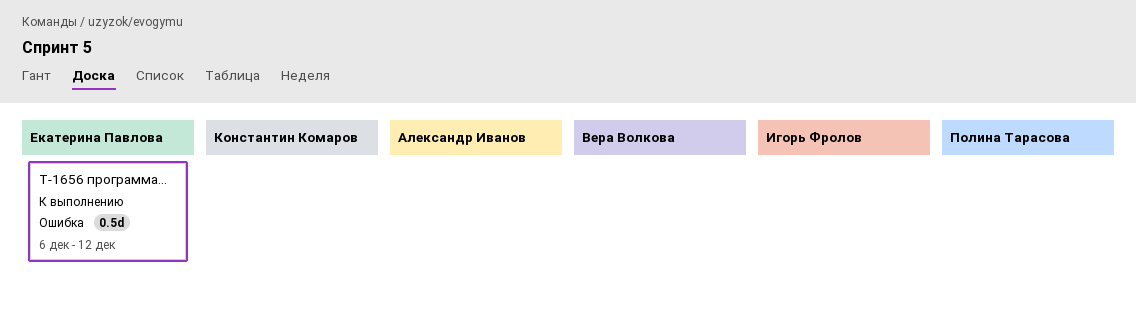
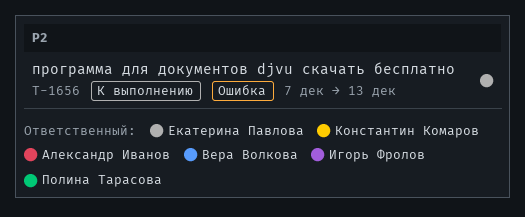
T-1656, start: Dec 6 -> Dec 7
T-1656, due: Dec 12 -> Dec 13

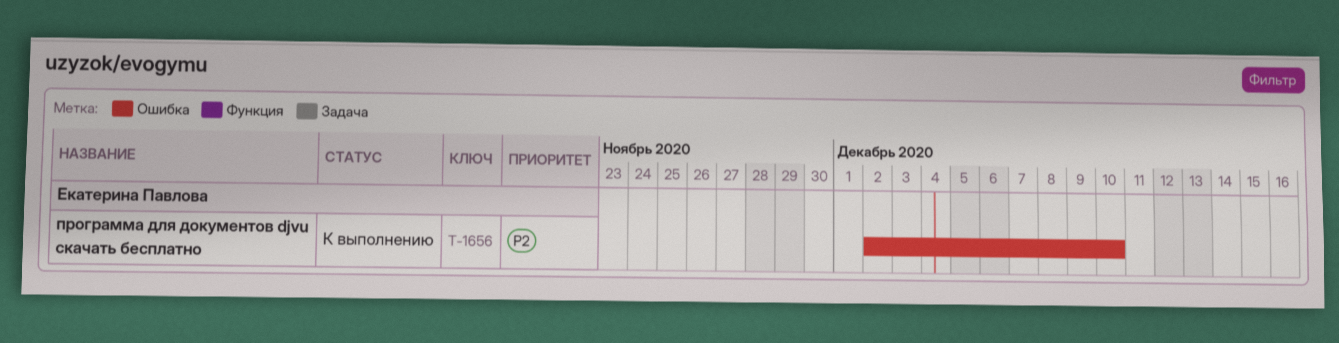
T-1656, start: Dec 7 -> Dec 2
T-1656, due: Dec 13 -> Dec 10

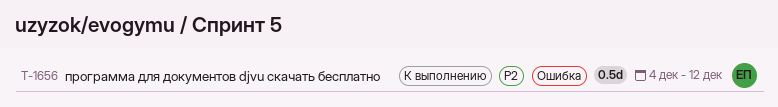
T-1656, start: Dec 2 -> Dec 4
T-1656, due: Dec 10 -> Dec 12

